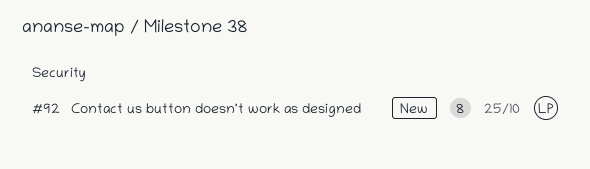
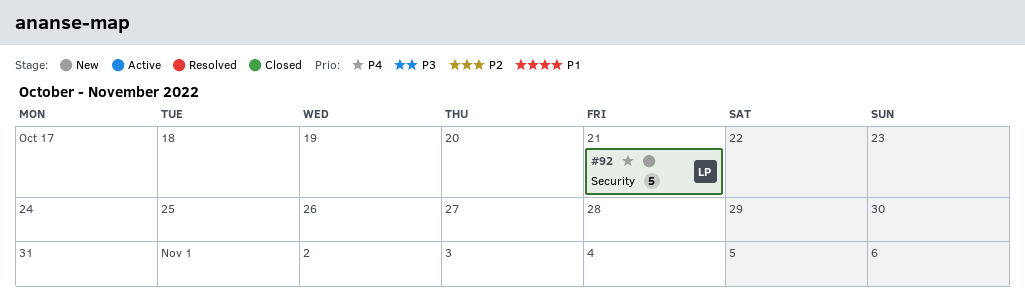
#92, estimate: 8 -> 5
#92, due: Oct 25 -> Oct 21

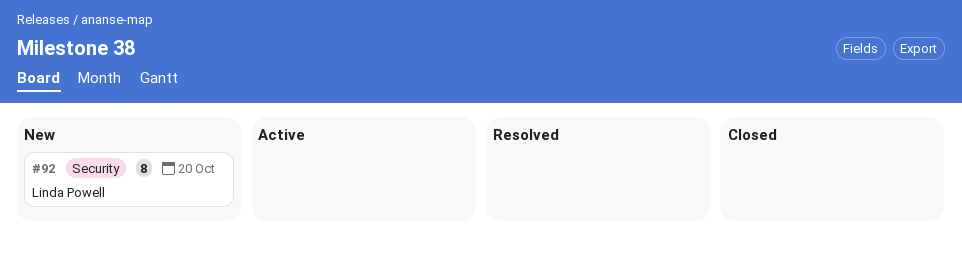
#92, estimate: 5 -> 8
#92, due: Oct 21 -> Oct 20

